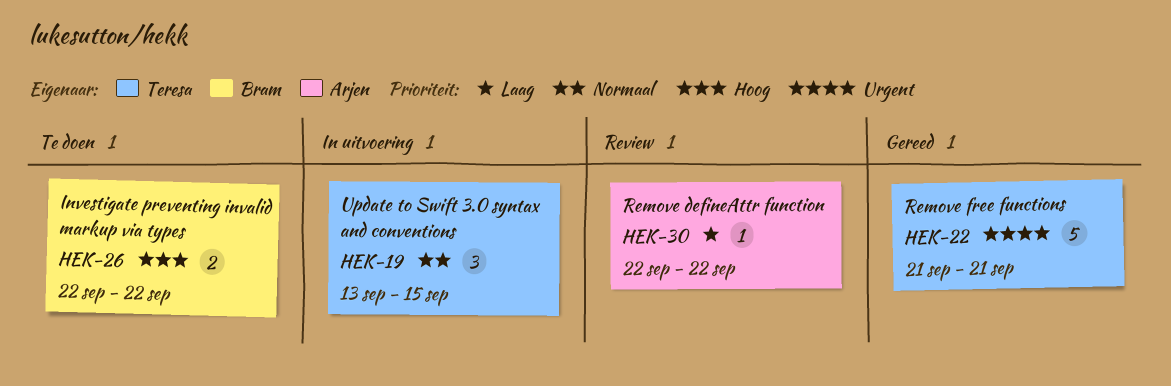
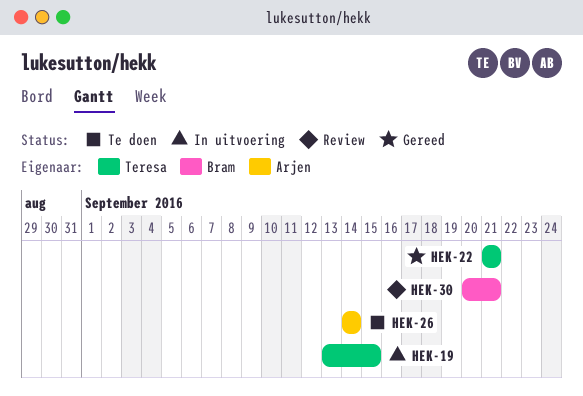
HEK-26, owner: Bram -> Arjen
HEK-26, start: Sep 22 -> Sep 14
HEK-26, due: Sep 22 -> Sep 14
HEK-30, owner: Arjen -> Bram
HEK-30, start: Sep 22 -> Sep 20
HEK-30, due: Sep 22 -> Sep 21

